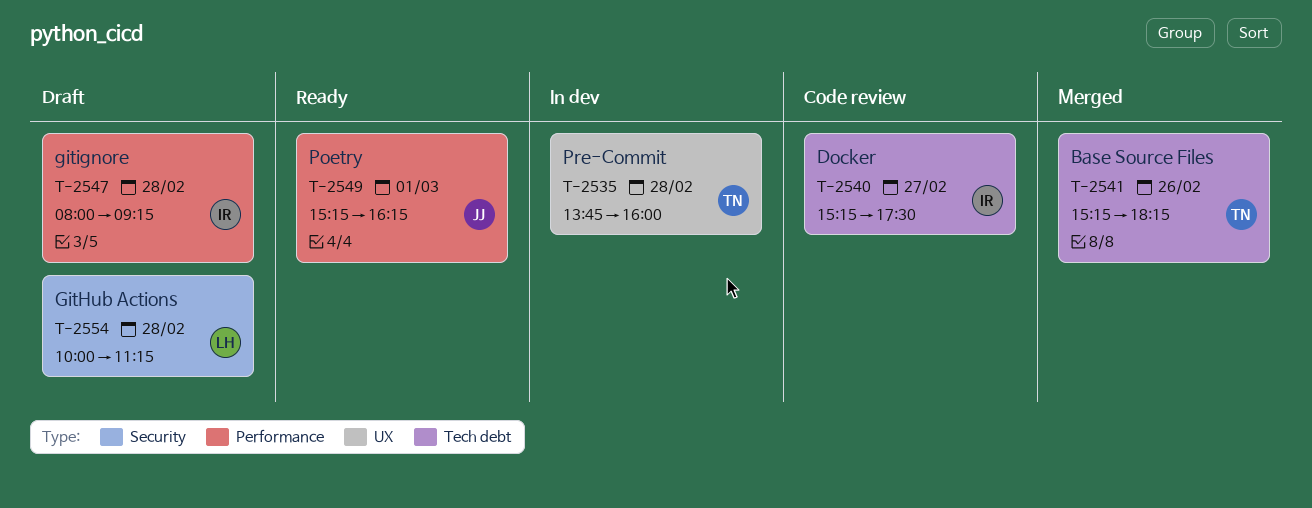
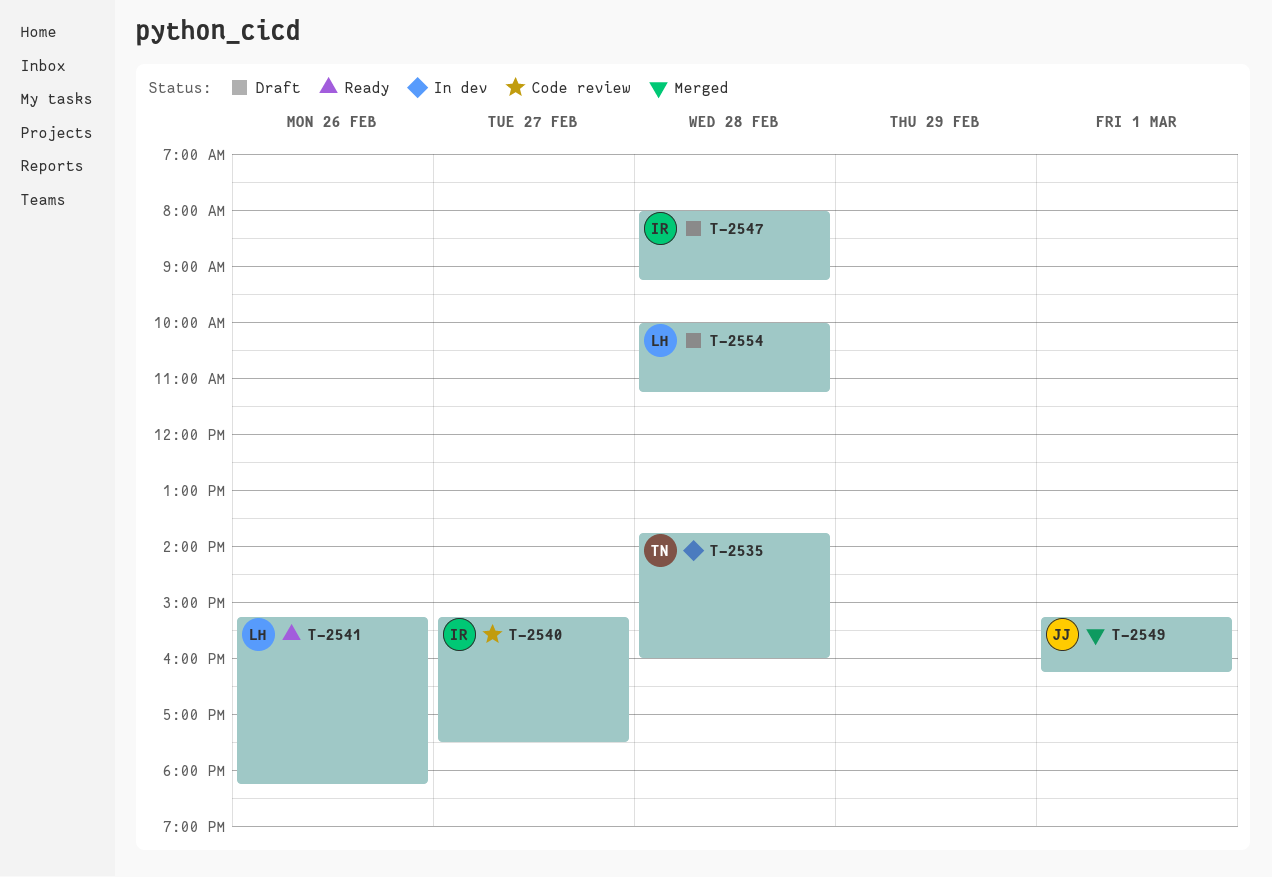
T-2541, status: Merged -> Ready
T-2541, owner: TN -> LH
T-2549, status: Ready -> Merged

